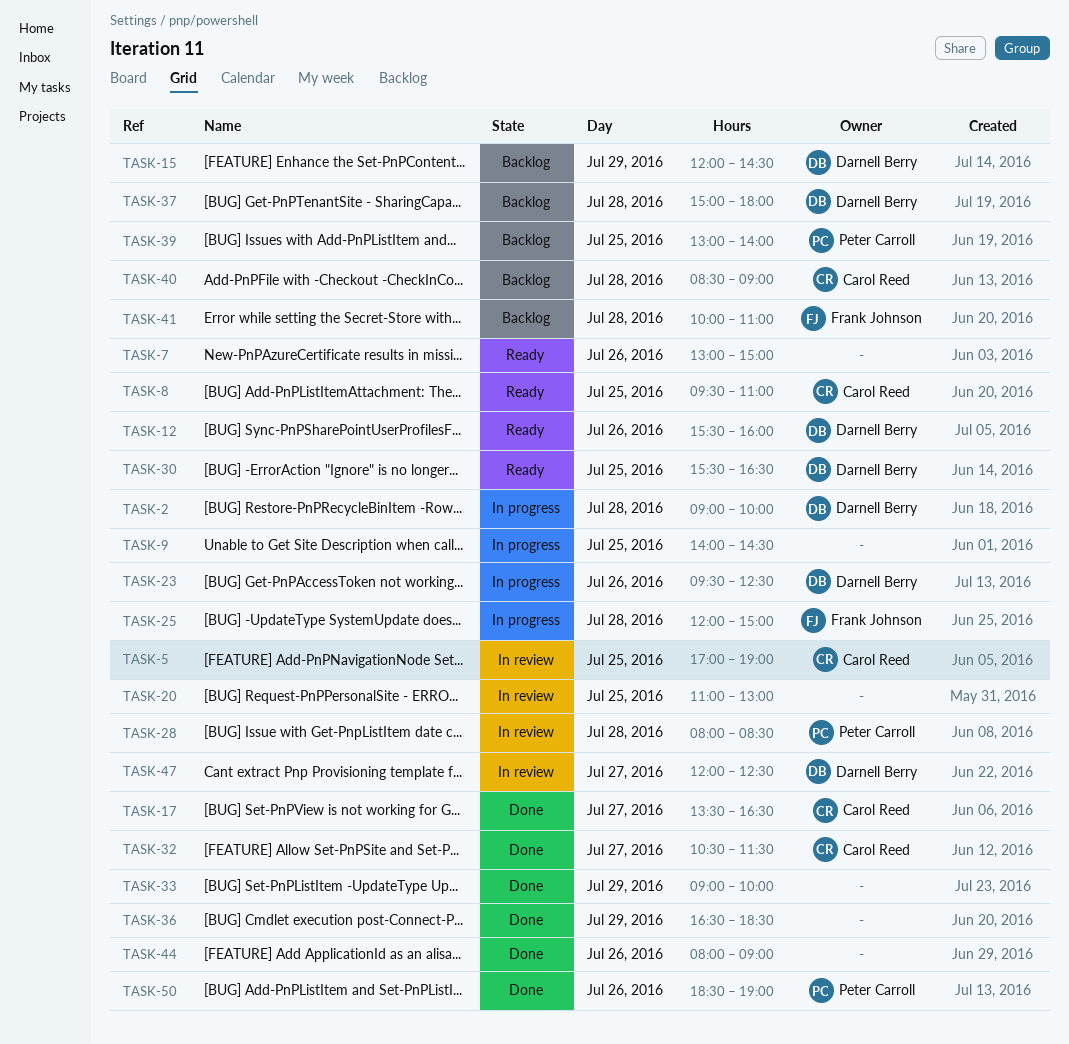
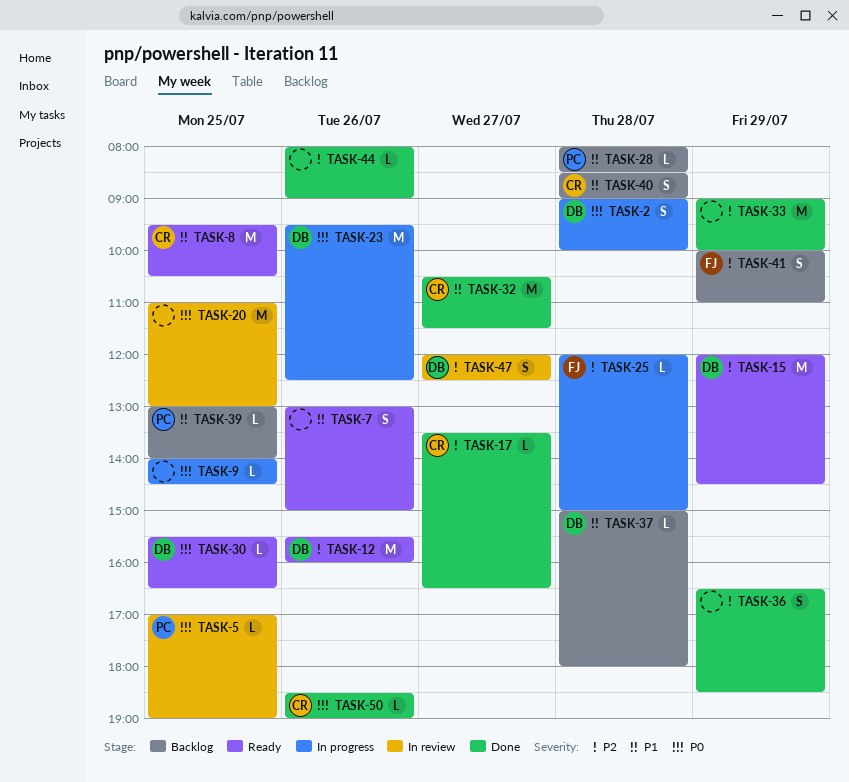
TASK-5, owner: Carol Reed -> Peter Carroll
TASK-8, ends: 11:00 -> 10:30
TASK-15, status: Backlog -> Ready
TASK-28, status: In review -> Backlog
TASK-41, day: Jul 28 -> Jul 29
TASK-50, owner: Peter Carroll -> Carol Reed

